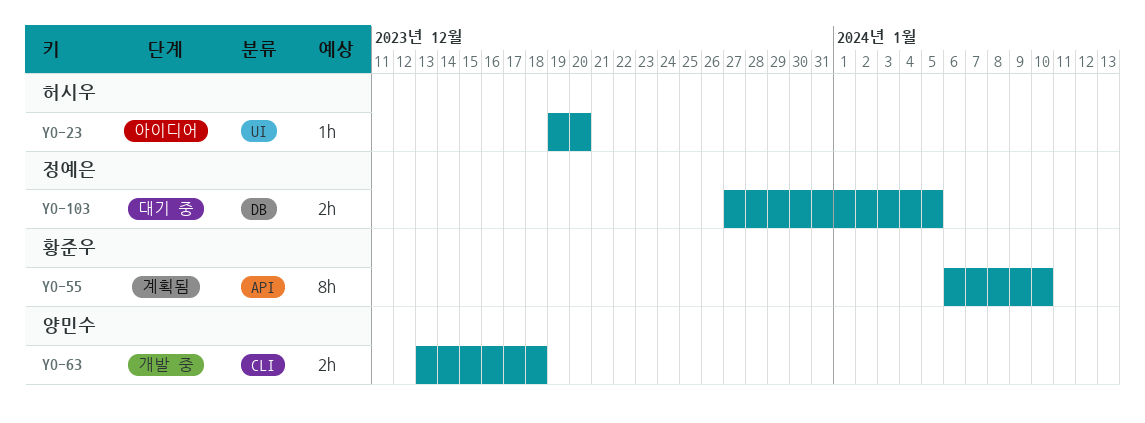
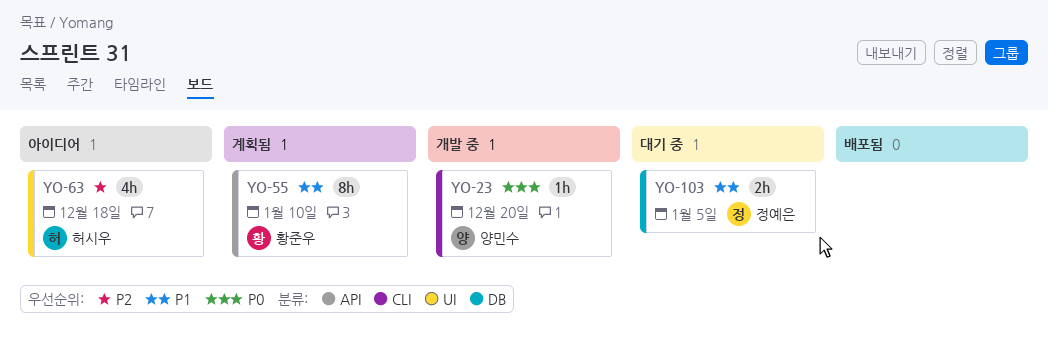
YO-23, status: 아이디어 -> 개발 중
YO-23, owner: 허시우 -> 양민수
YO-23, label: UI -> CLI
YO-63, status: 개발 중 -> 아이디어
YO-63, owner: 양민수 -> 허시우
YO-63, label: CLI -> UI
YO-63, estimate: 2h -> 4h

